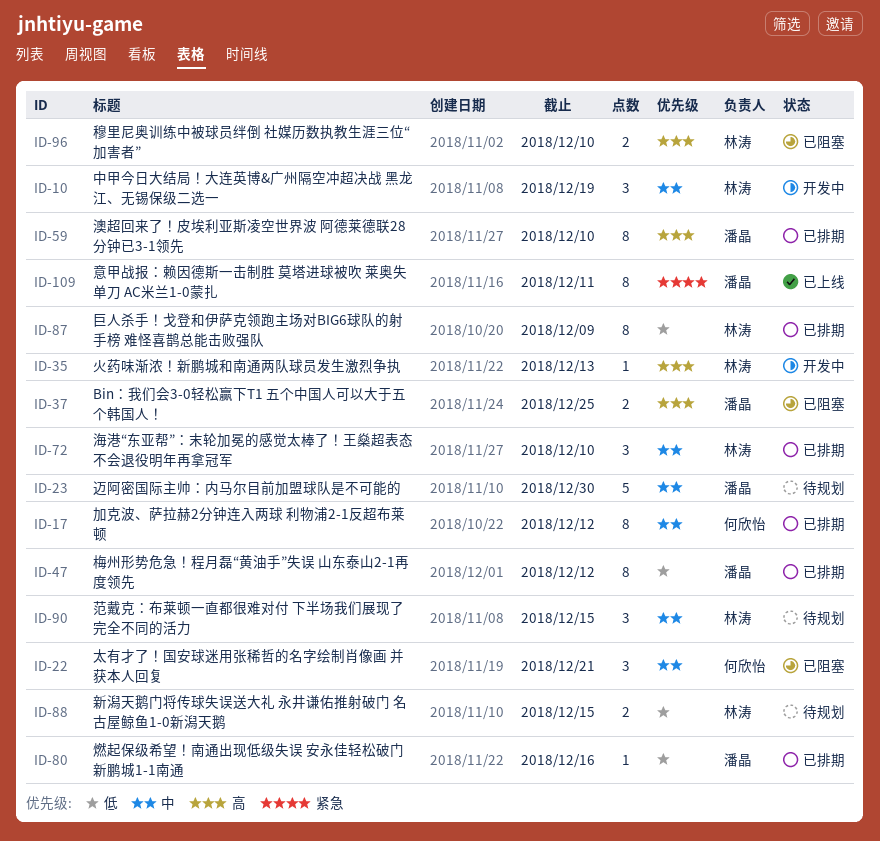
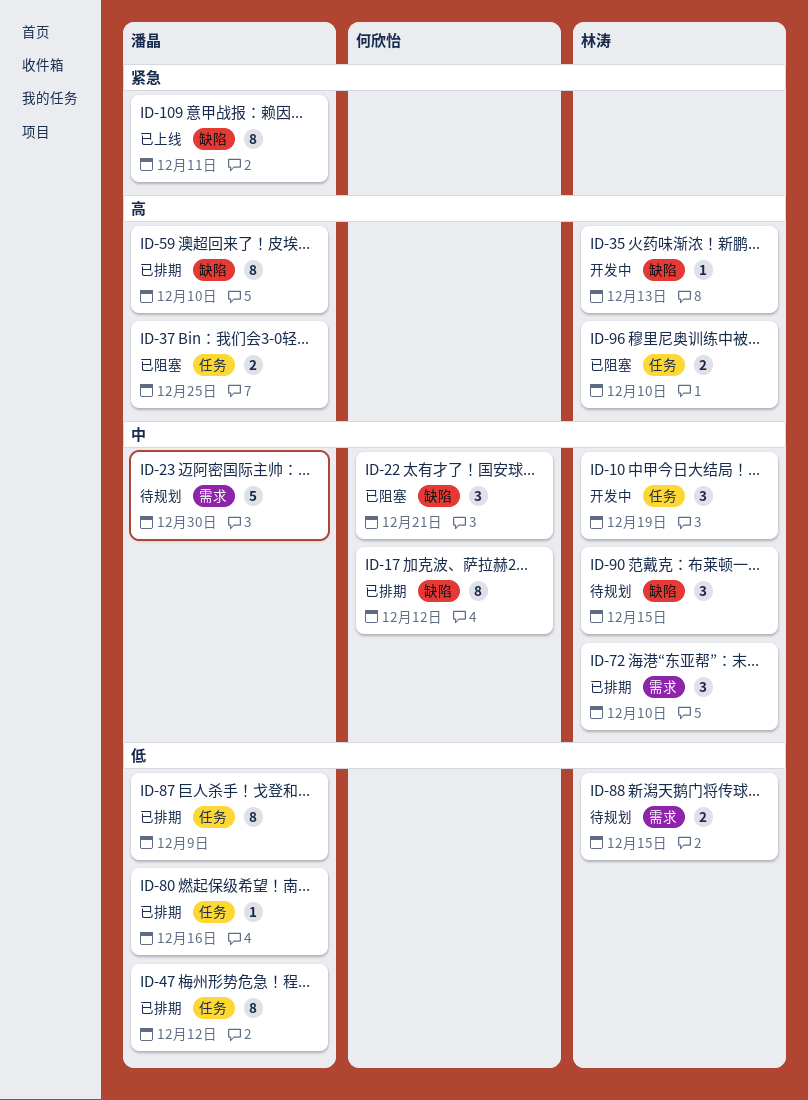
ID-87, owner: 林涛 -> 潘晶

